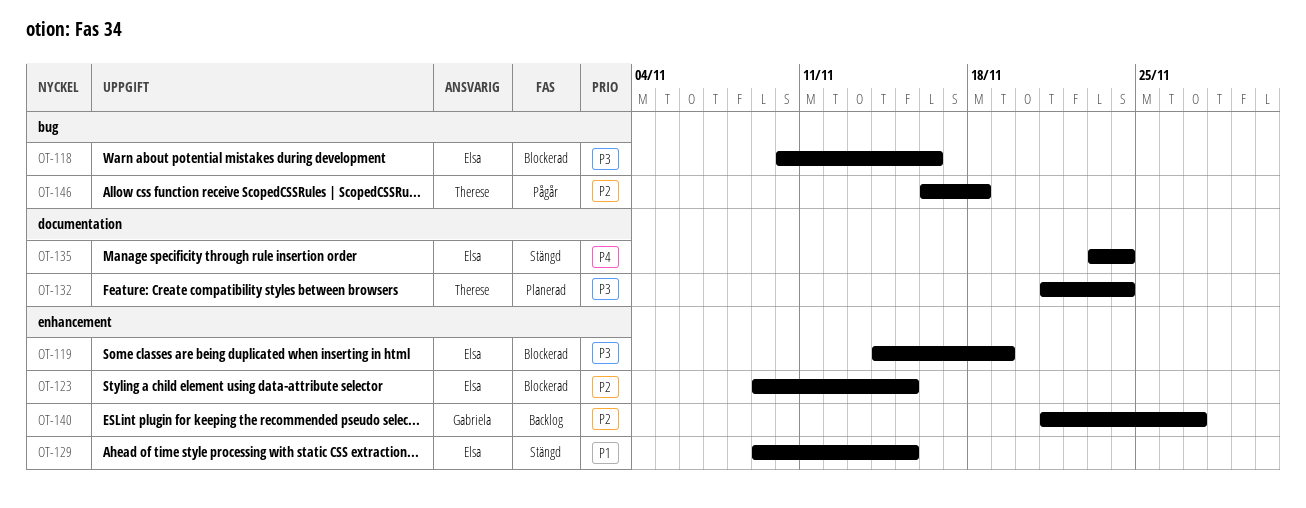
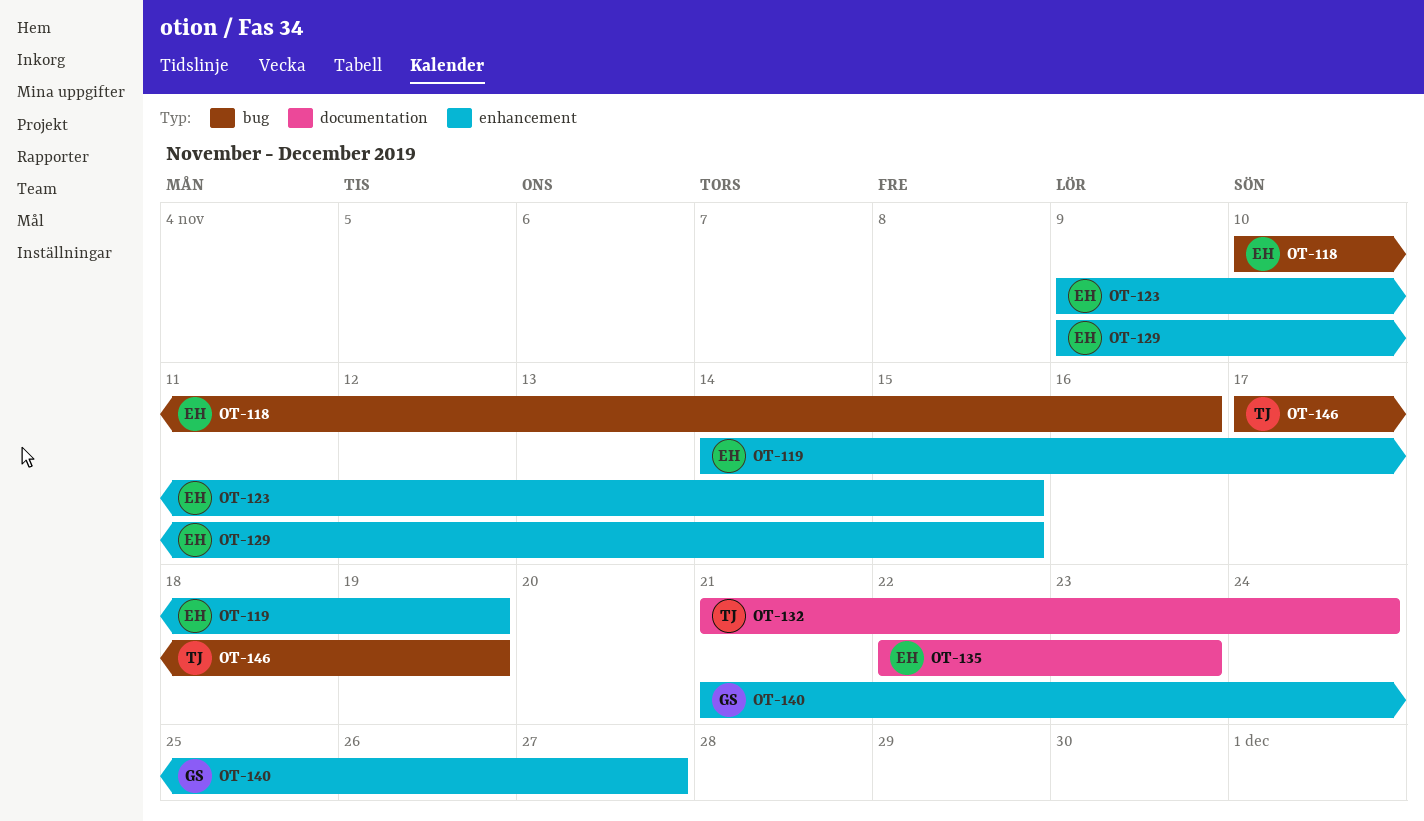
OT-135, start: Nov 23 -> Nov 22
OT-135, due: Nov 24 -> Nov 23
OT-146, start: Nov 16 -> Nov 17
OT-146, due: Nov 18 -> Nov 19

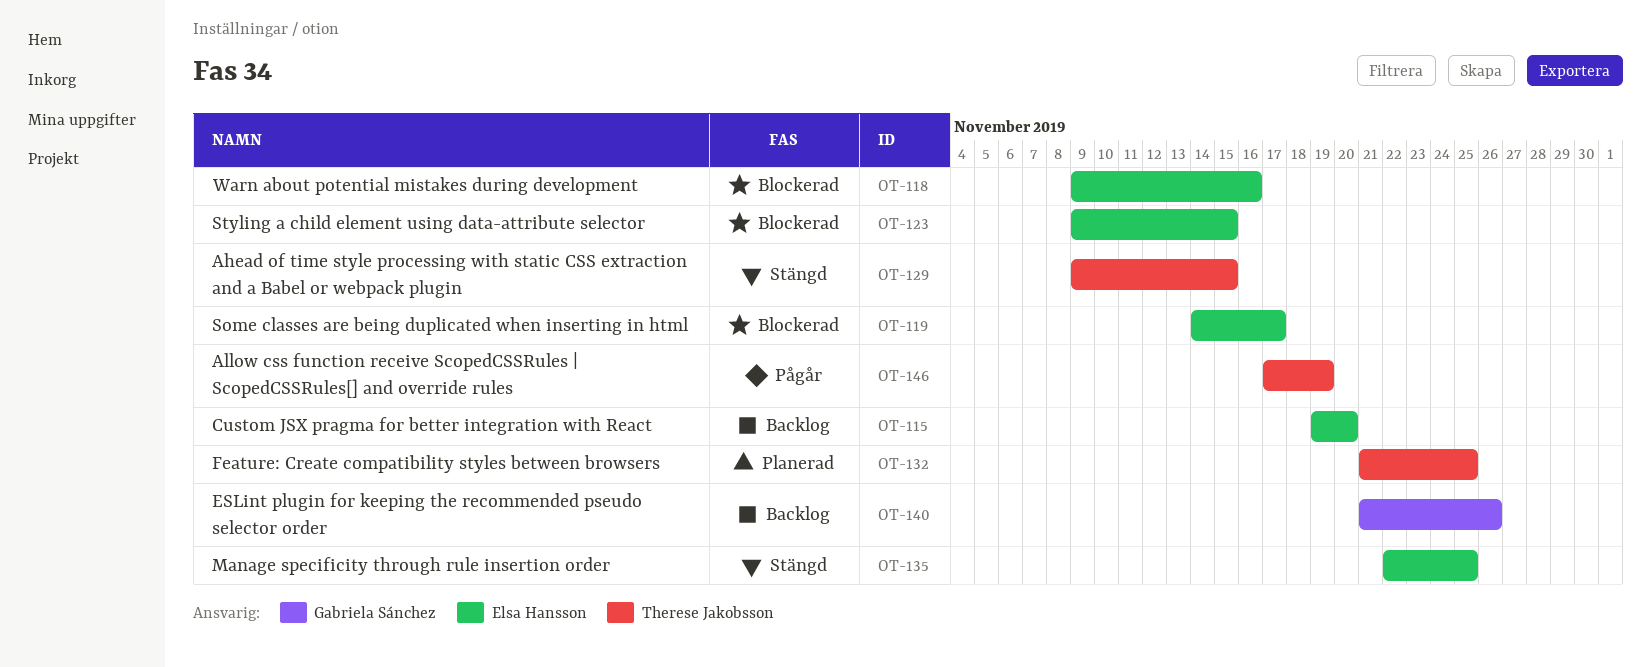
OT-115: none -> present
OT-118, start: Nov 10 -> Nov 9
OT-119, due: Nov 19 -> Nov 17
OT-129, owner: Elsa Hansson -> Therese Jakobsson
OT-132, due: Nov 24 -> Nov 25
OT-135, due: Nov 23 -> Nov 25
OT-140, due: Nov 27 -> Nov 26

